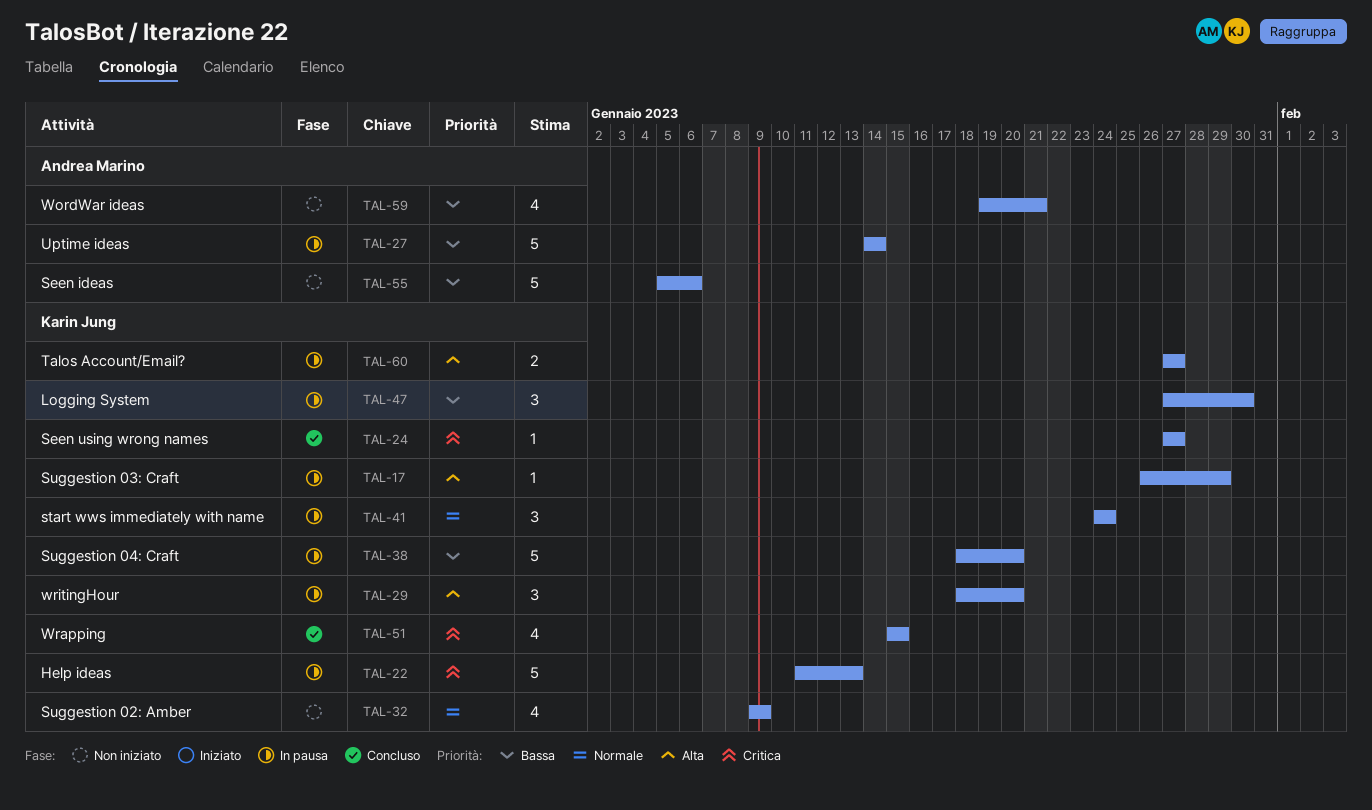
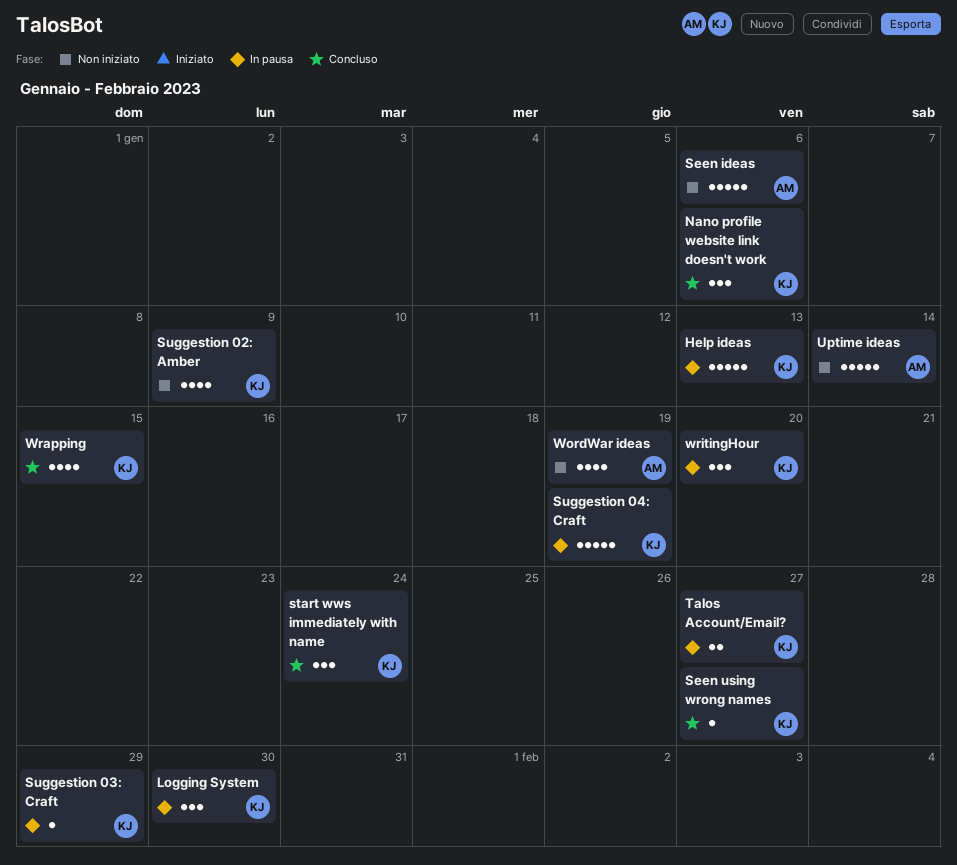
Nano profile website link doesn't work: none -> present
start wws immediately with name, status: In pausa -> Concluso
Suggestion 04: Craft, due: Jan 20 -> Jan 19
Uptime ideas, status: In pausa -> Non iniziato
WordWar ideas, due: Jan 21 -> Jan 19

